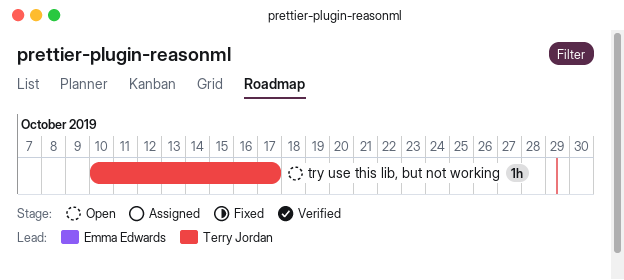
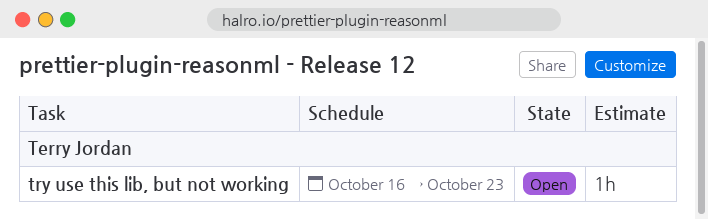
try use this lib, but not working, start: Oct 10 -> Oct 16
try use this lib, but not working, due: Oct 17 -> Oct 23

